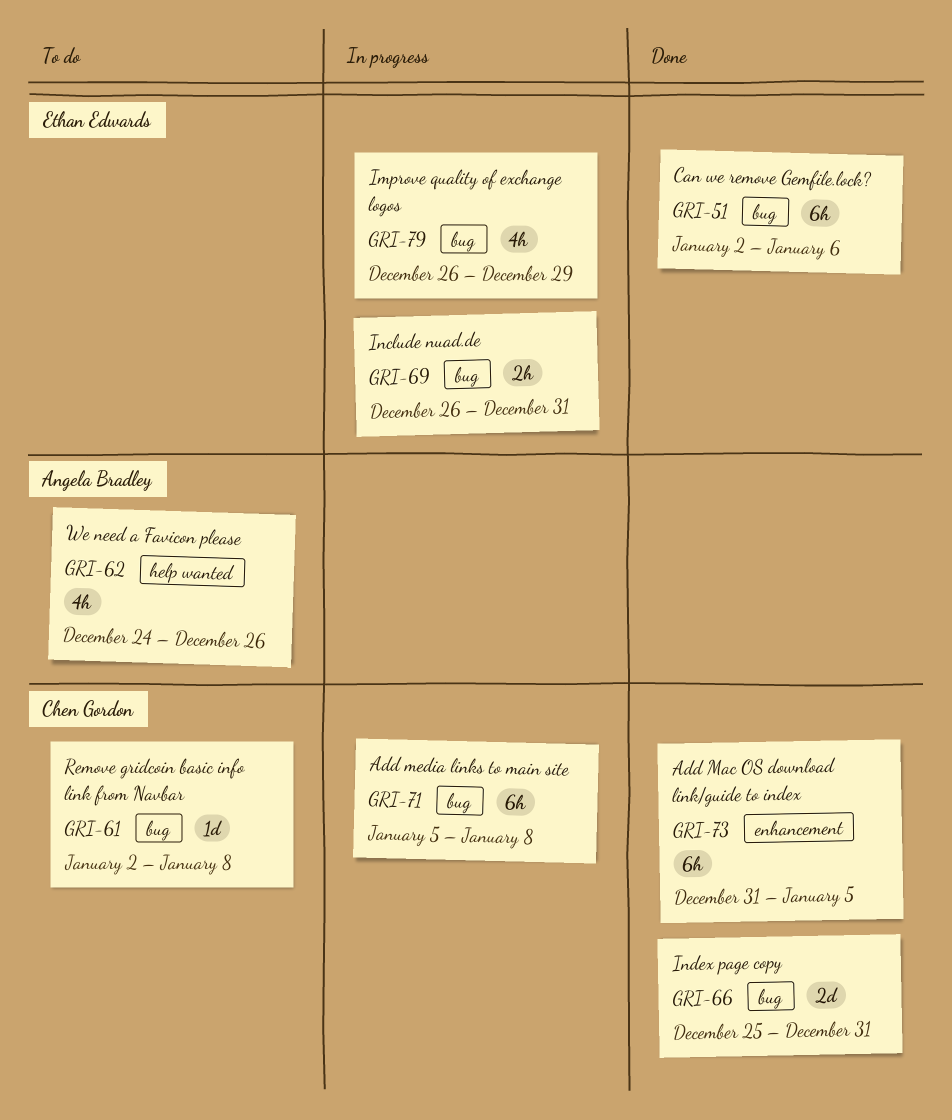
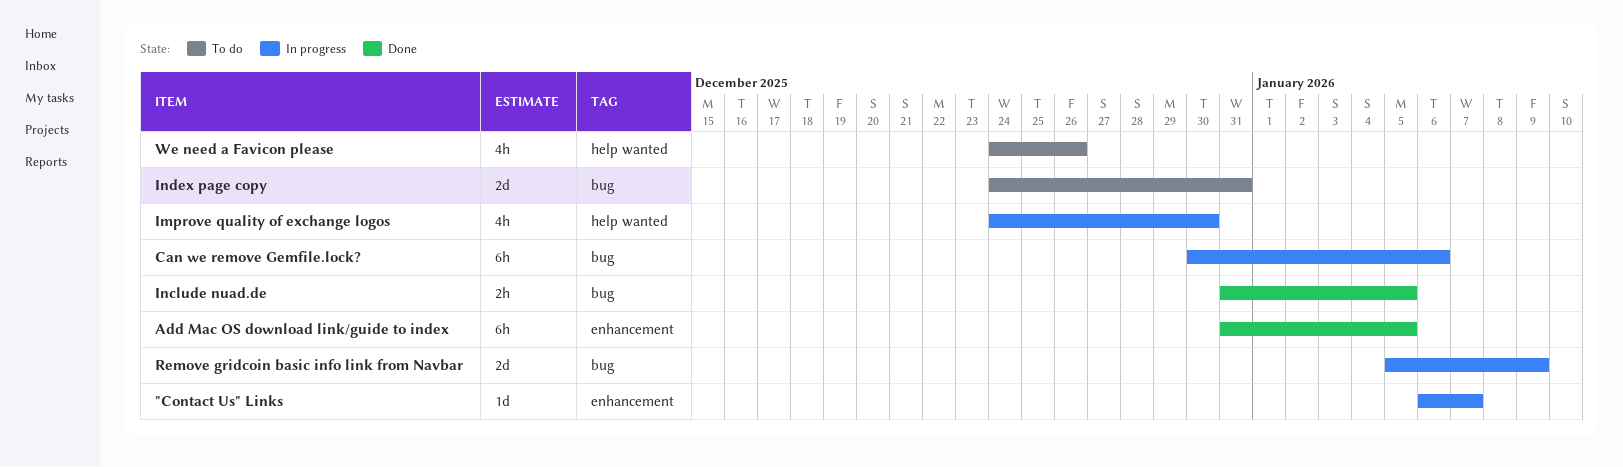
"Contact Us" Links: none -> present
Add media links to main site: present -> none
Can we remove Gemfile.lock?, status: Done -> In progress
Can we remove Gemfile.lock?, start: Jan 2 -> Dec 30
Improve quality of exchange logos, label: bug -> help wanted
Improve quality of exchange logos, start: Dec 26 -> Dec 24
Improve quality of exchange logos, due: Dec 29 -> Dec 30
Include nuad.de, status: In progress -> Done
Include nuad.de, start: Dec 26 -> Dec 31
Include nuad.de, due: Dec 31 -> Jan 5
Index page copy, status: Done -> To do
Index page copy, start: Dec 25 -> Dec 24
Remove gridcoin basic info link from Navbar, status: To do -> In progress
Remove gridcoin basic info link from Navbar, estimate: 1d -> 2d
Remove gridcoin basic info link from Navbar, start: Jan 2 -> Jan 5
Remove gridcoin basic info link from Navbar, due: Jan 8 -> Jan 9

